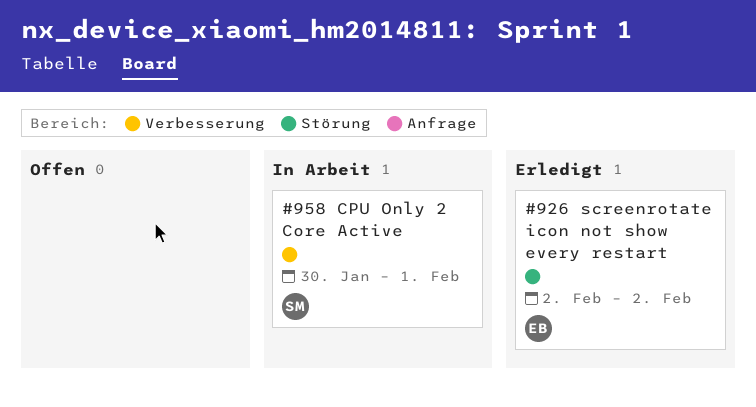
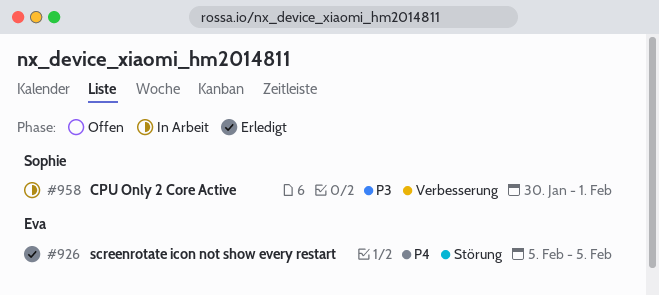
#926, start: Feb 2 -> Feb 5
#926, due: Feb 2 -> Feb 5

